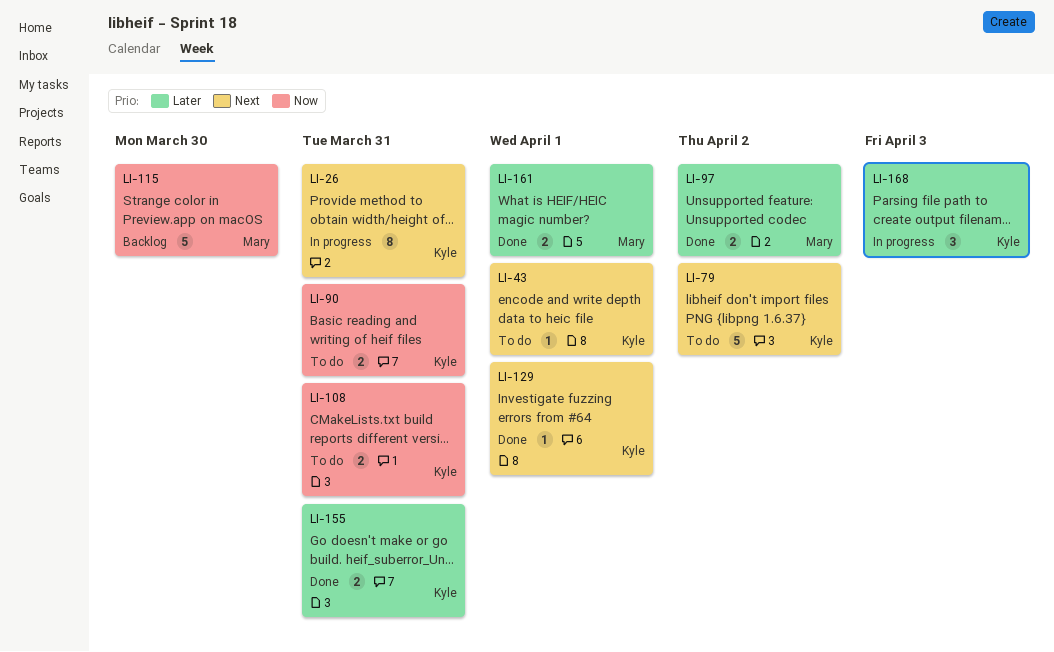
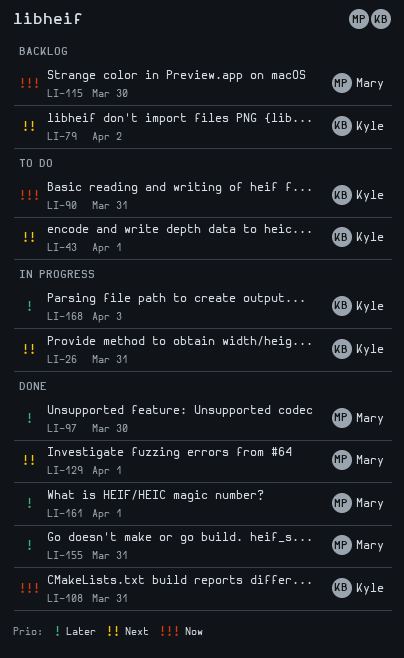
LI-79, status: To do -> Backlog
LI-97, due: Apr 2 -> Mar 30
LI-108, status: To do -> Done
LI-129, owner: Kyle -> Mary
LI-155, owner: Kyle -> Mary

